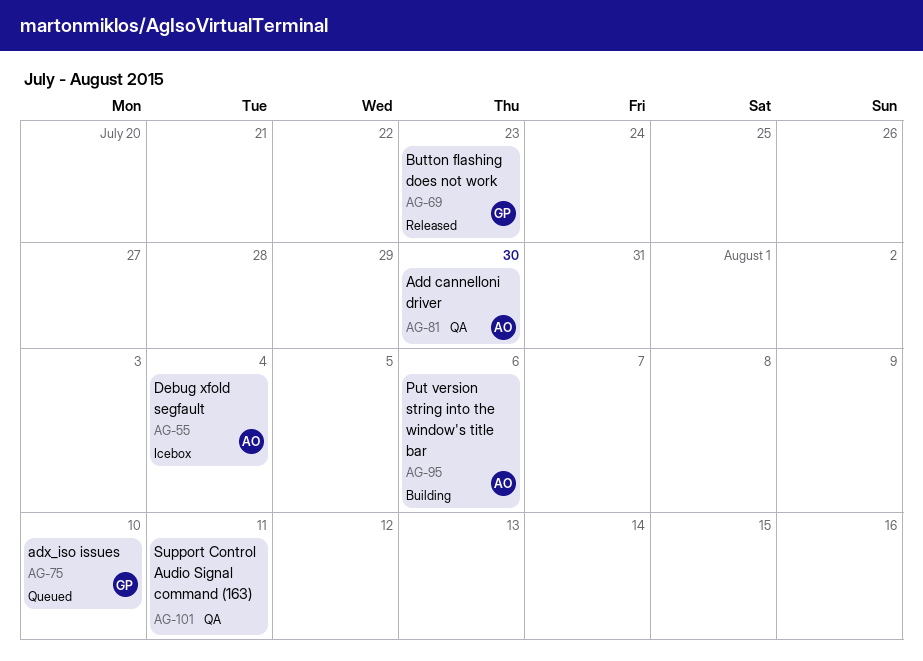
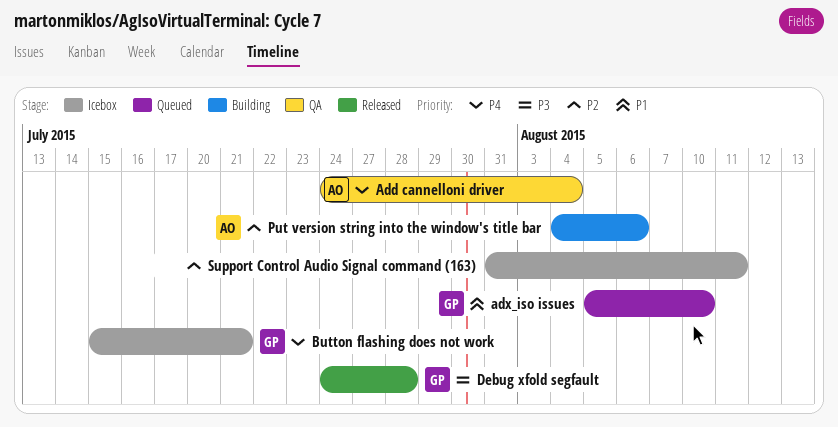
Add cannelloni driver, due: Jul 30 -> Aug 4
Button flashing does not work, status: Released -> Icebox
Button flashing does not work, due: Jul 23 -> Jul 21
Debug xfold segfault, status: Icebox -> Released
Debug xfold segfault, owner: AO -> GP
Debug xfold segfault, due: Aug 4 -> Jul 28
Support Control Audio Signal command (163), status: QA -> Icebox

